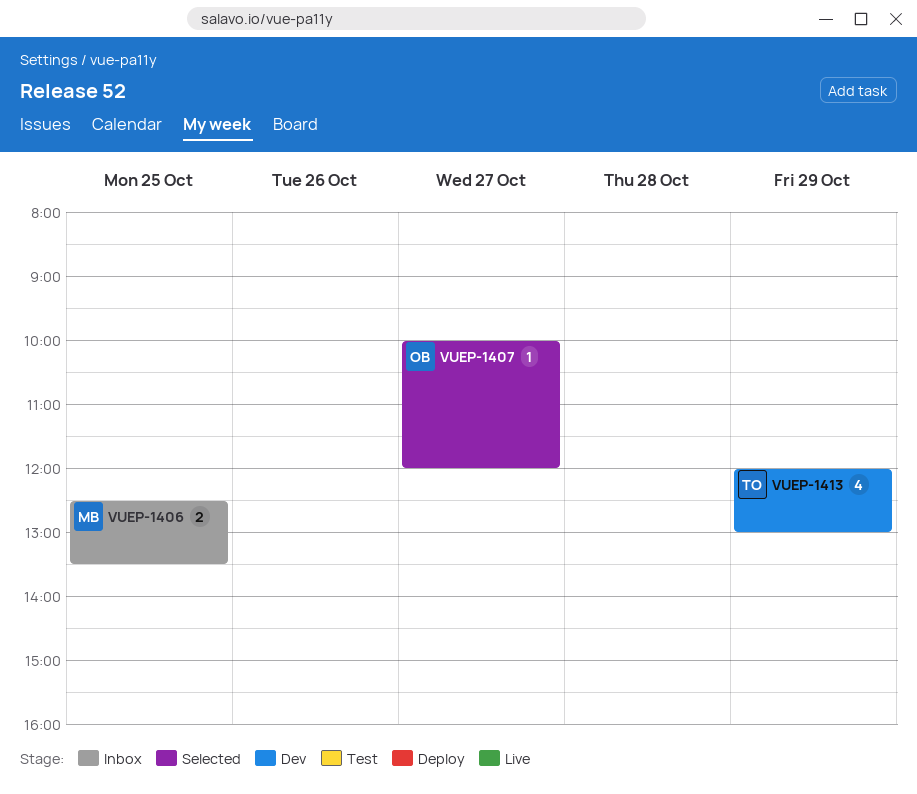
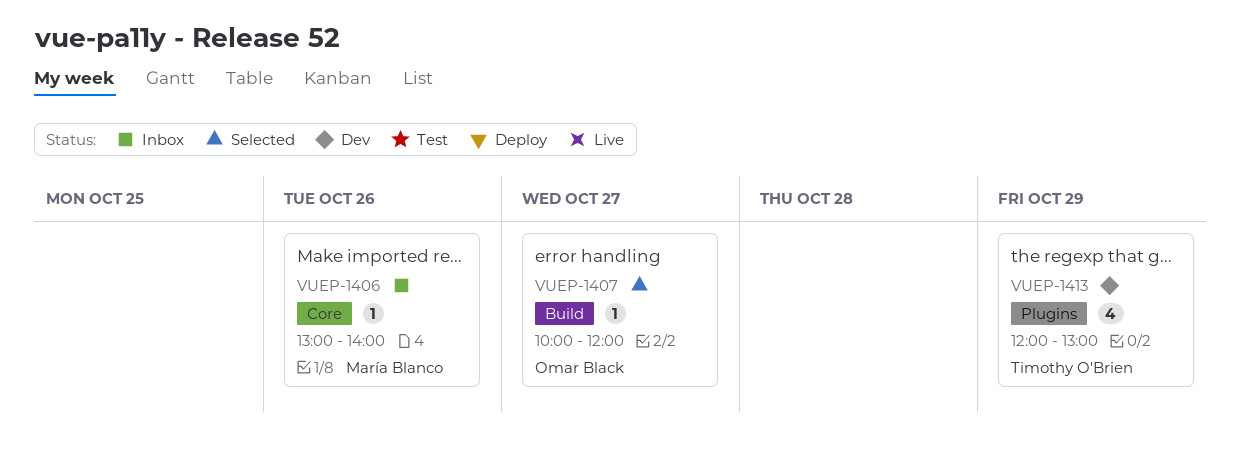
VUEP-1406, estimate: 2 -> 1
VUEP-1406, day: Oct 25 -> Oct 26
VUEP-1406, begins: 12:30 -> 13:00
VUEP-1406, ends: 13:30 -> 14:00

